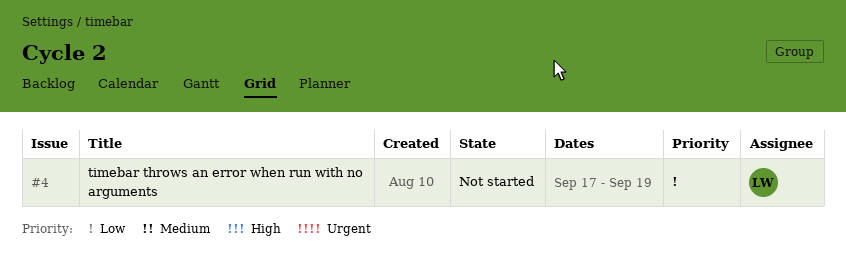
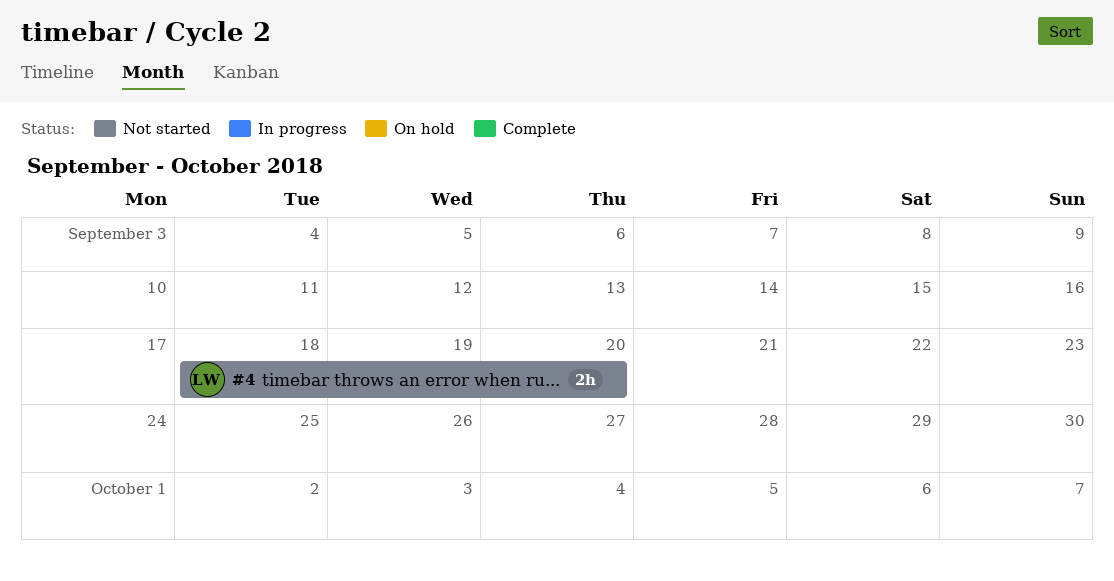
#4, start: Sep 17 -> Sep 18
#4, due: Sep 19 -> Sep 20

